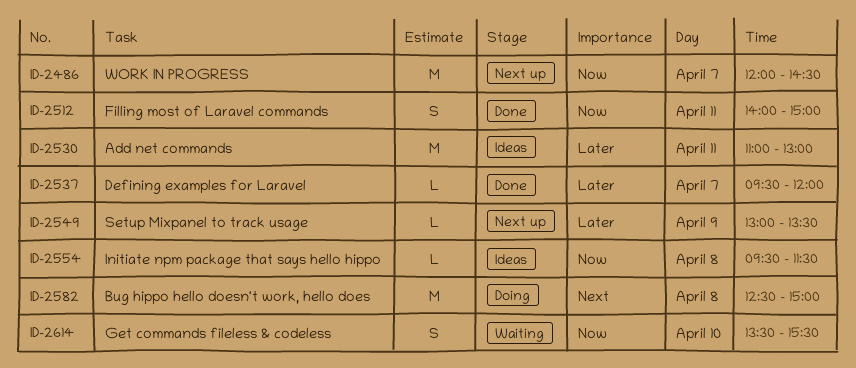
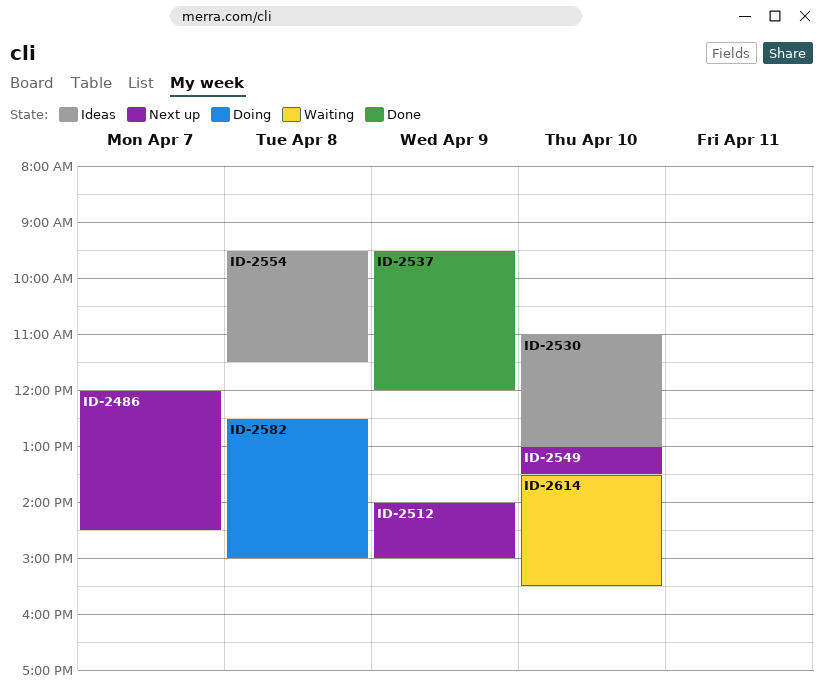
ID-2512, status: Done -> Next up
ID-2512, day: Apr 11 -> Apr 9
ID-2530, day: Apr 11 -> Apr 10
ID-2537, day: Apr 7 -> Apr 9
ID-2549, day: Apr 9 -> Apr 10

